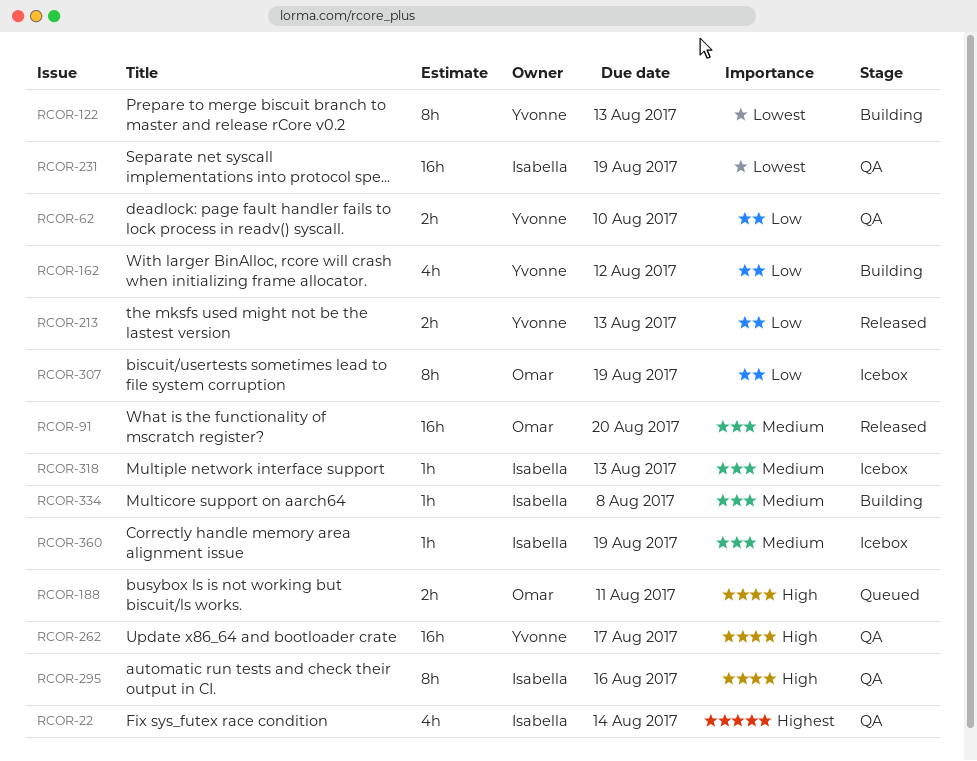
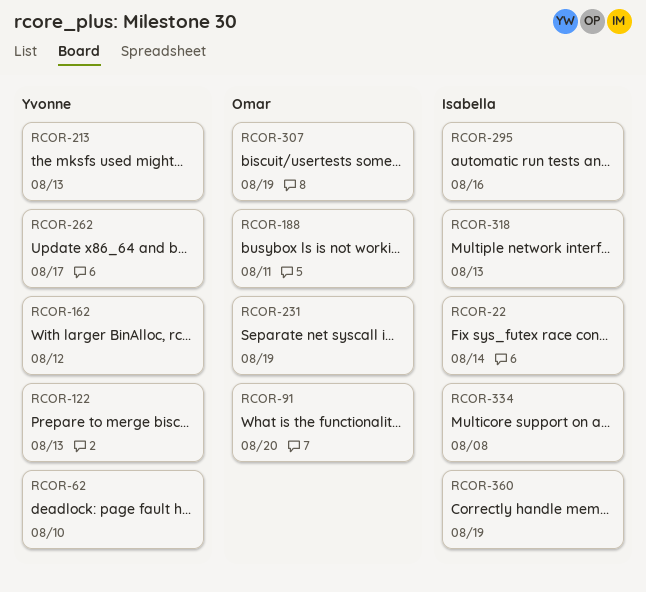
RCOR-231, owner: Isabella -> Omar

